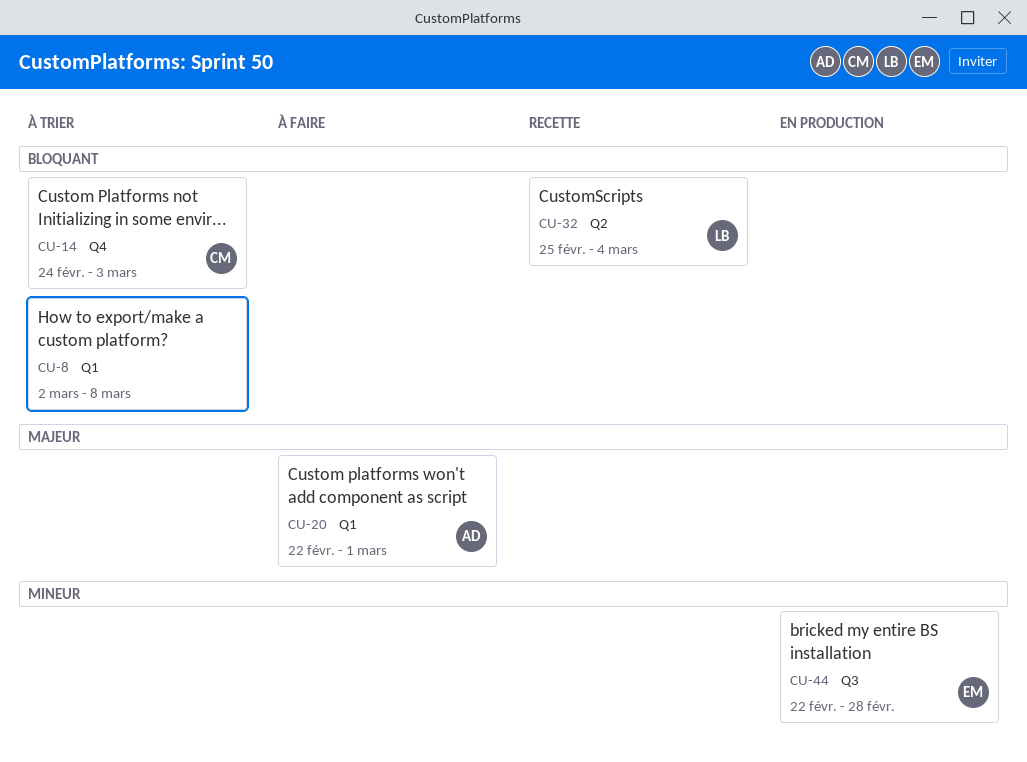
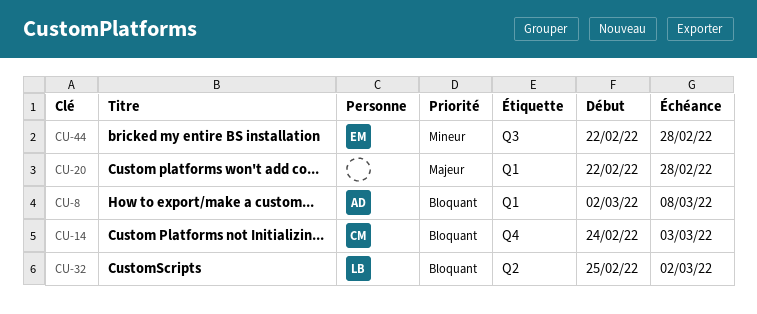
CU-8, owner: none -> AD
CU-20, owner: AD -> none
CU-20, due: Mar 1 -> Feb 28
CU-32, due: Mar 4 -> Mar 2

